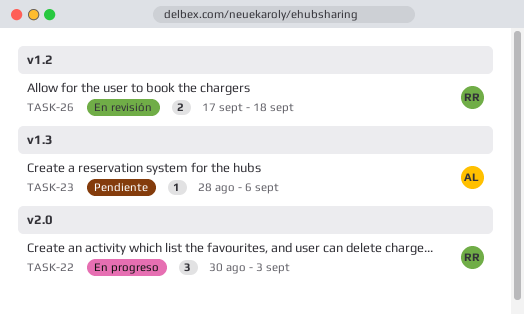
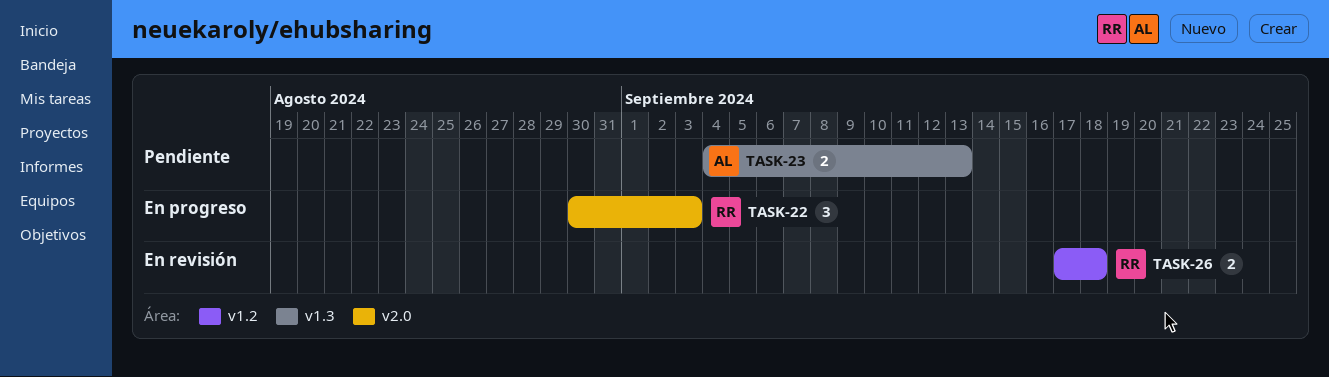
TASK-23, estimate: 1 -> 2
TASK-23, start: Aug 28 -> Sep 4
TASK-23, due: Sep 6 -> Sep 13

